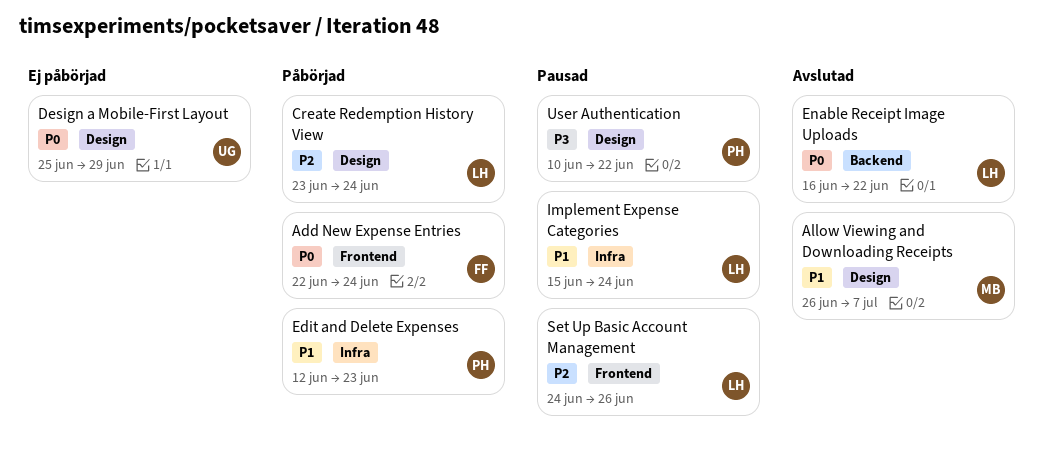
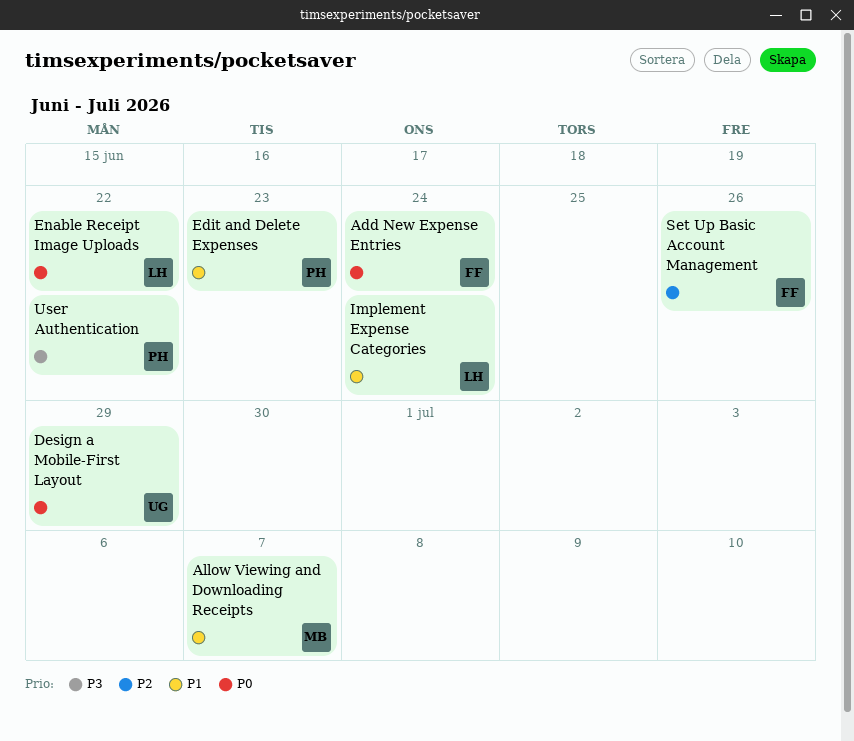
Create Redemption History View: present -> none
Set Up Basic Account Management, owner: LH -> FF

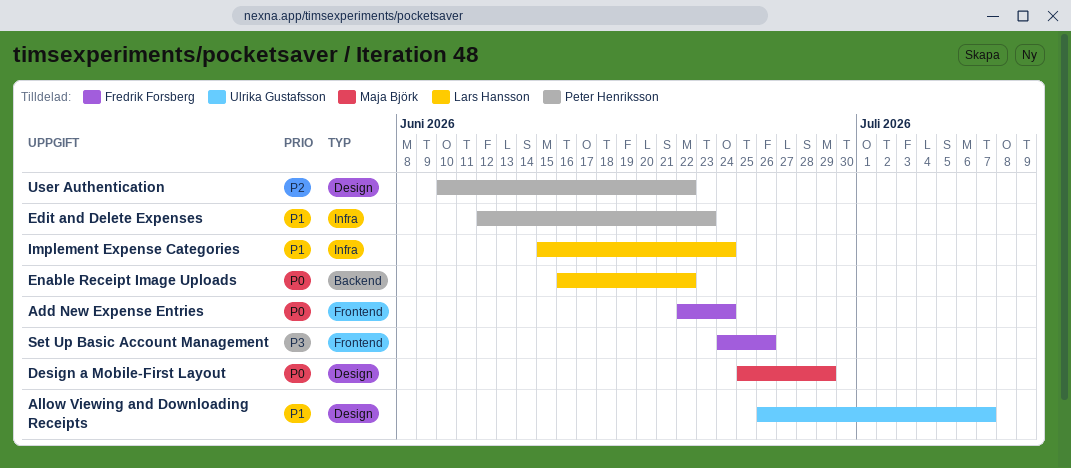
Allow Viewing and Downloading Receipts, owner: Maja Björk -> Ulrika Gustafsson
Design a Mobile-First Layout, owner: Ulrika Gustafsson -> Maja Björk
Set Up Basic Account Management, priority: P2 -> P3
User Authentication, priority: P3 -> P2

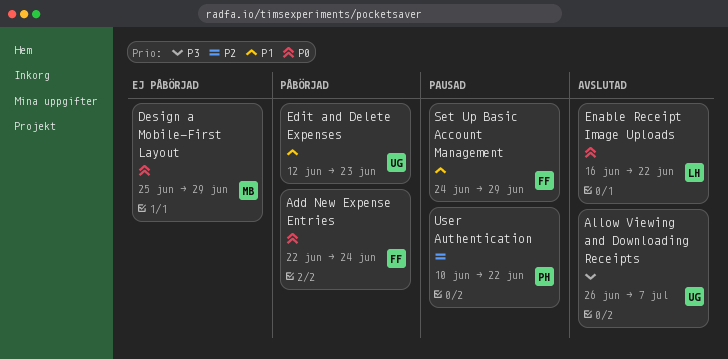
Allow Viewing and Downloading Receipts, priority: P1 -> P3
Edit and Delete Expenses, owner: Peter Henriksson -> Ulrika Gustafsson
Implement Expense Categories: present -> none
Set Up Basic Account Management, priority: P3 -> P1
Set Up Basic Account Management, due: Jun 26 -> Jun 29

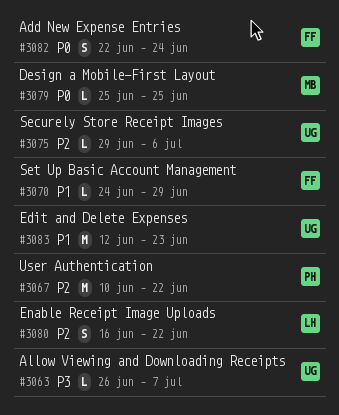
Design a Mobile-First Layout, due: Jun 29 -> Jun 25
Enable Receipt Image Uploads, priority: P0 -> P2
Securely Store Receipt Images: none -> present

